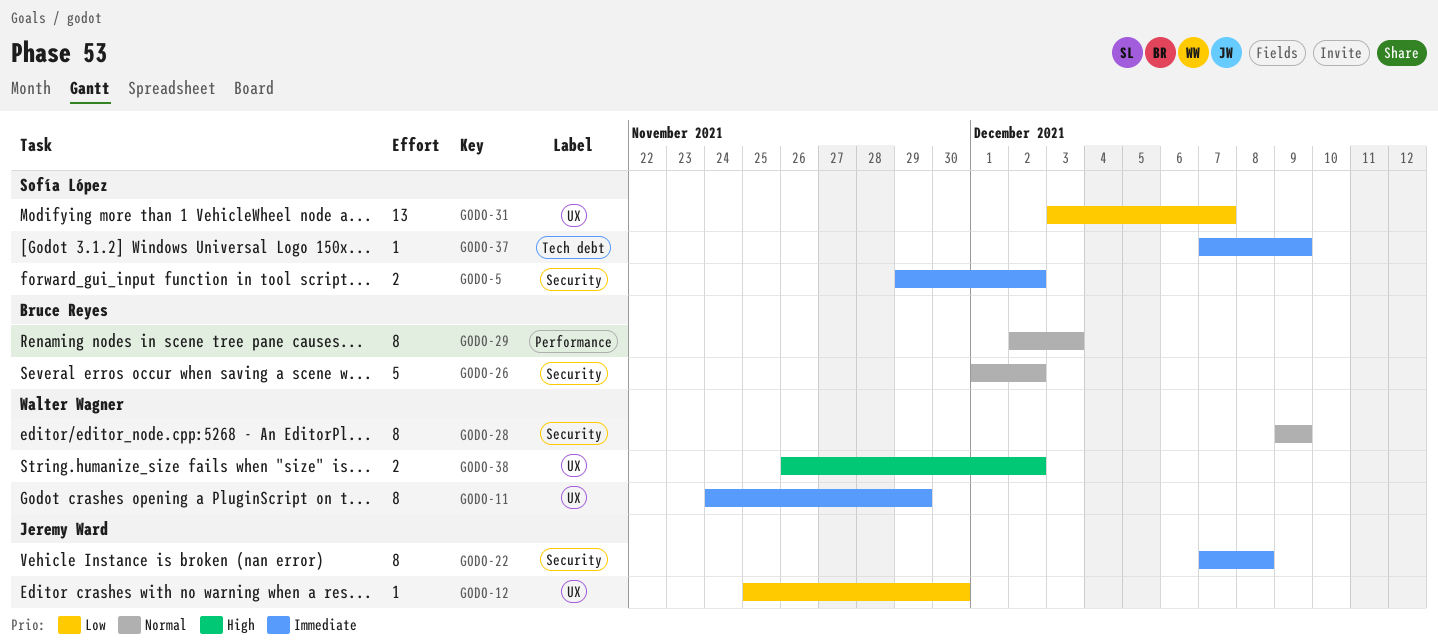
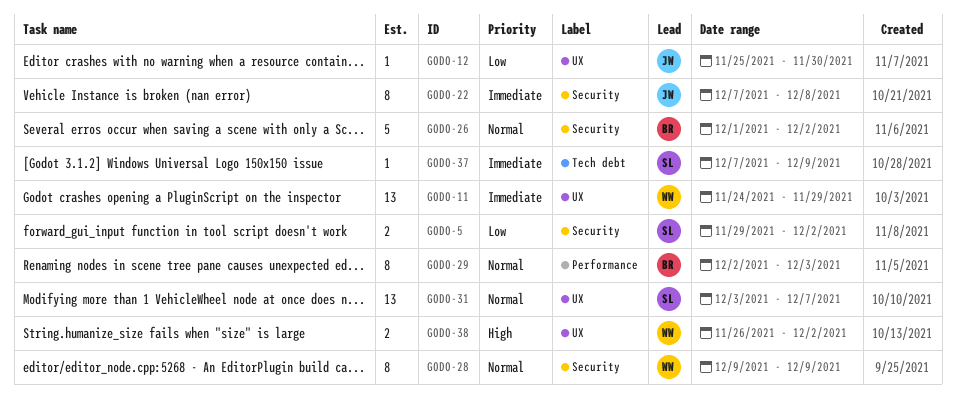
GODO-5, priority: Immediate -> Low
GODO-11, estimate: 8 -> 13
GODO-31, priority: Low -> Normal

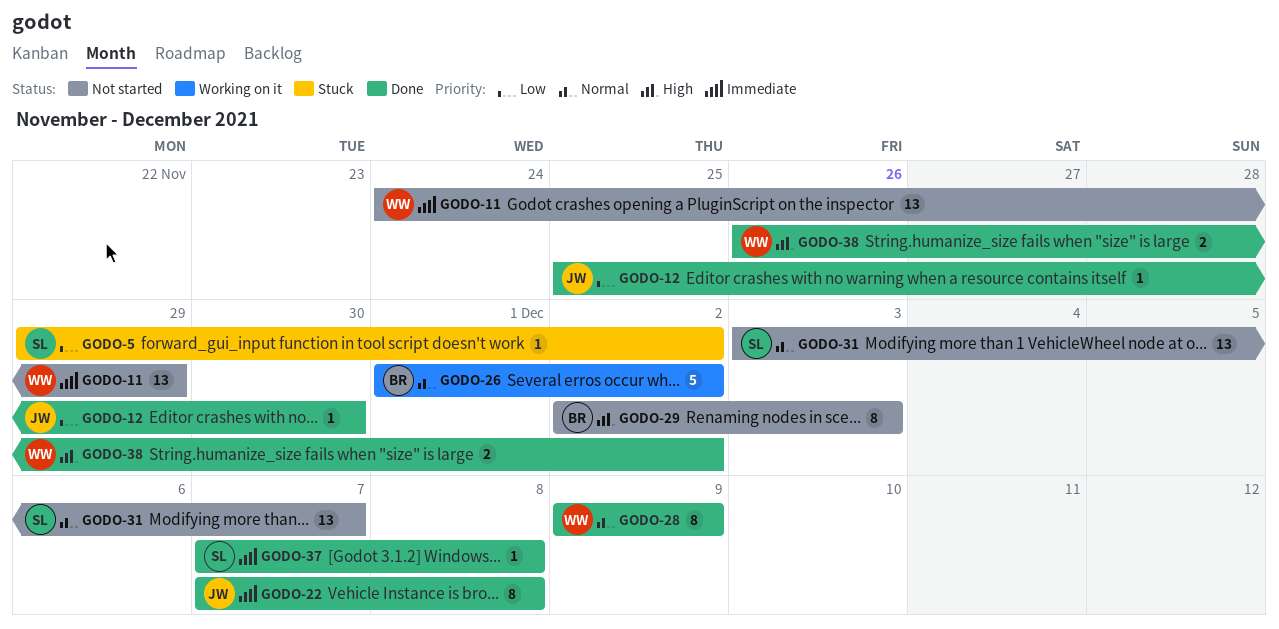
GODO-5, estimate: 2 -> 1
GODO-29, priority: Normal -> High
GODO-37, due: Dec 9 -> Dec 8

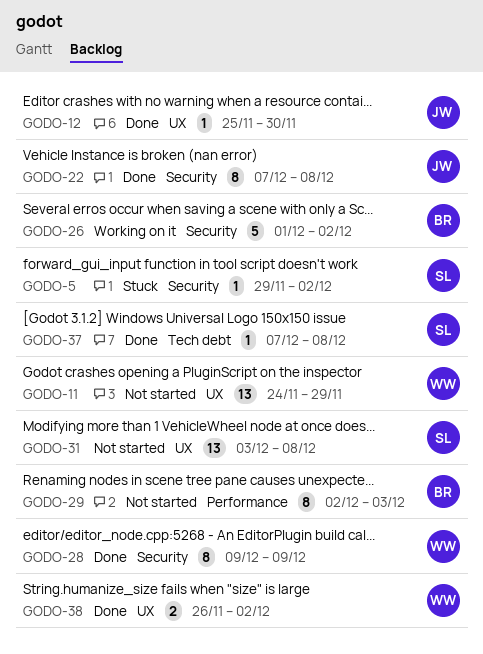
GODO-31, due: Dec 7 -> Dec 8

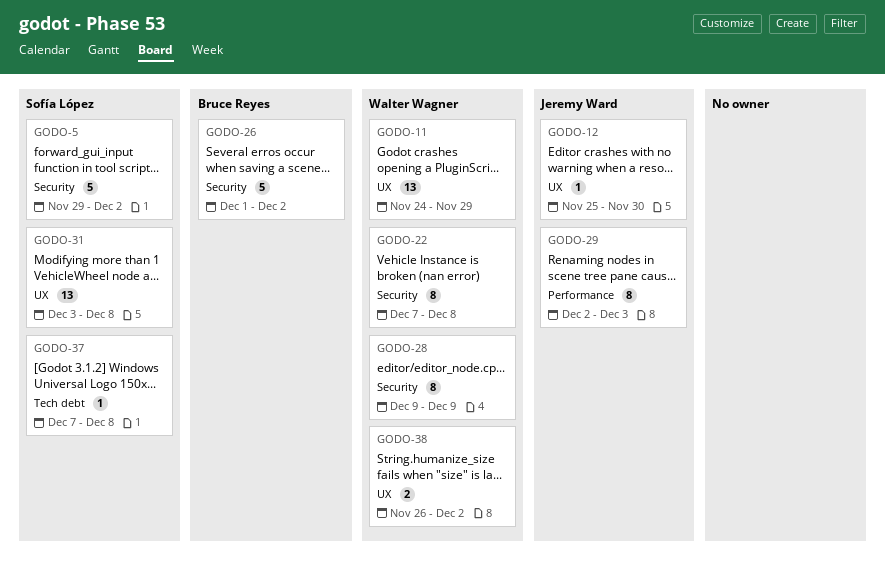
GODO-5, estimate: 1 -> 5
GODO-22, owner: Jeremy Ward -> Walter Wagner
GODO-29, owner: Bruce Reyes -> Jeremy Ward

